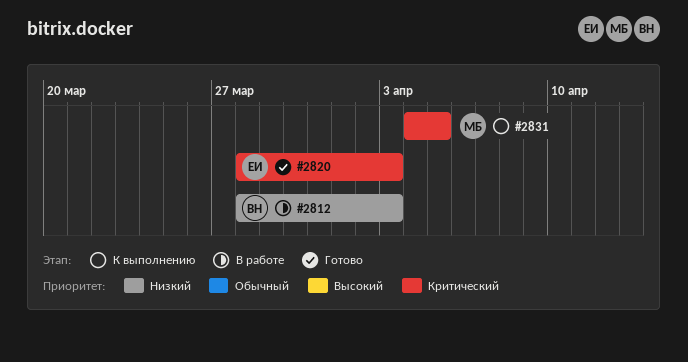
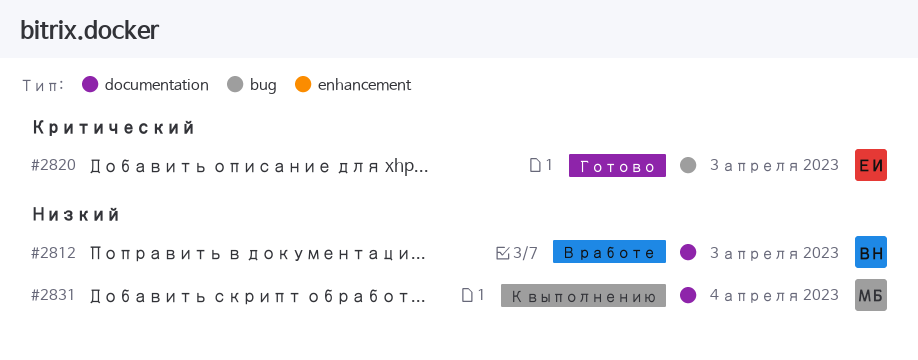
#2831, priority: Критический -> Низкий
#2831, due: Apr 5 -> Apr 4

